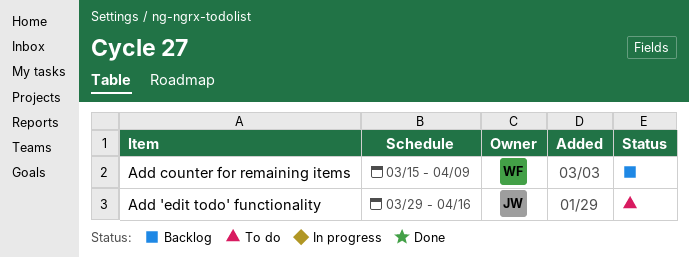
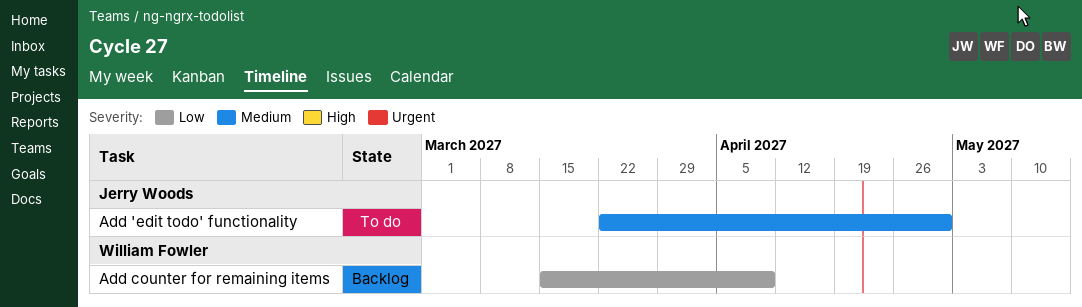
Add 'edit todo' functionality, start: Mar 29 -> Mar 22
Add 'edit todo' functionality, due: Apr 16 -> Apr 30

